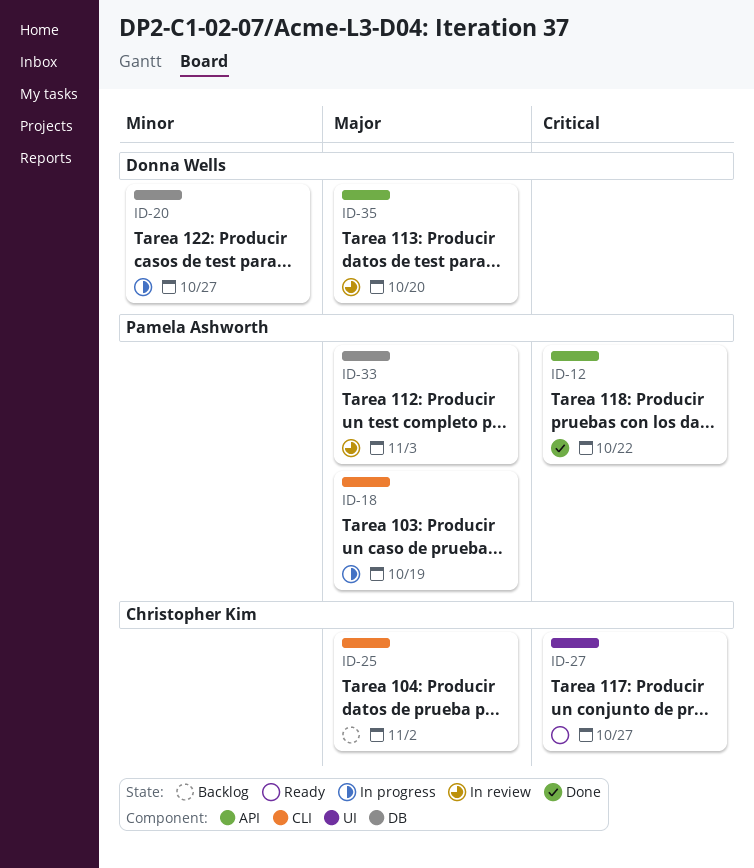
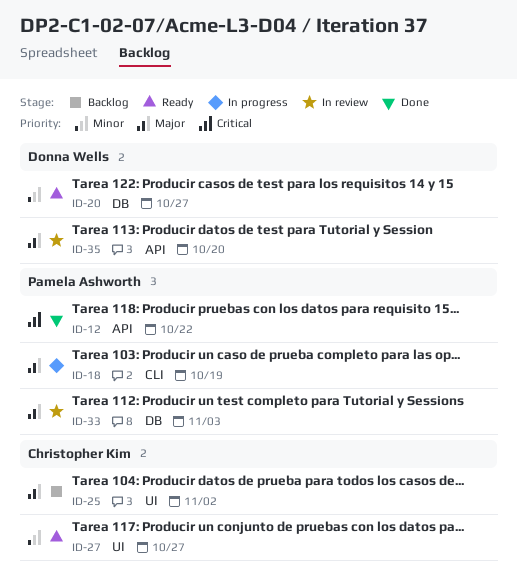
ID-20, status: In progress -> Ready
ID-25, label: CLI -> UI
ID-27, priority: Critical -> Minor

